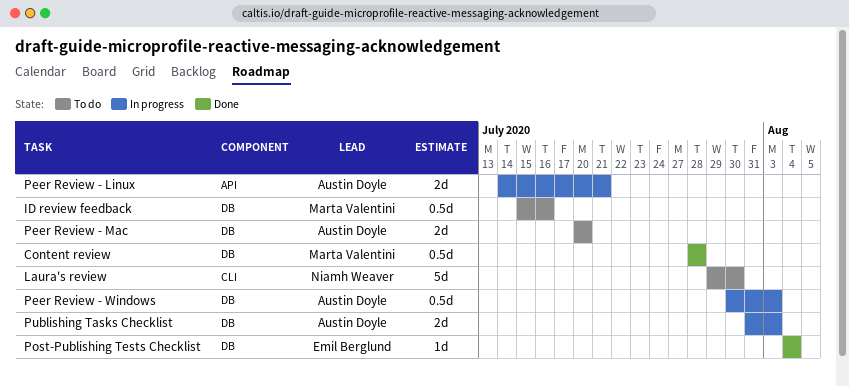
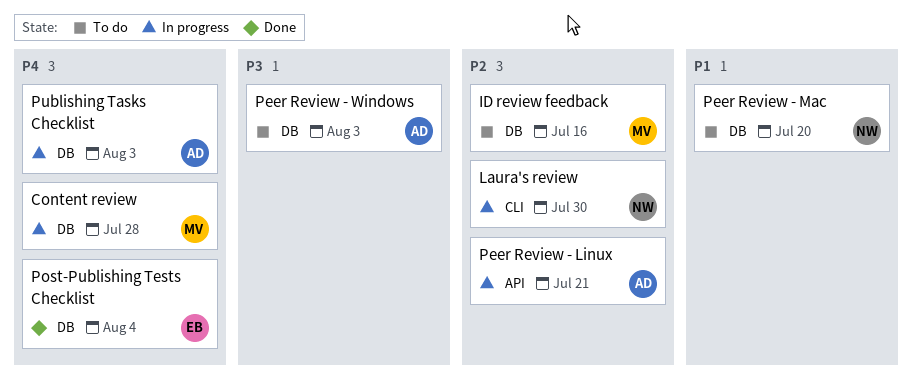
Content review, status: Done -> In progress
Laura's review, status: To do -> In progress
Peer Review - Mac, owner: Austin Doyle -> Niamh Weaver
Peer Review - Windows, status: In progress -> To do

